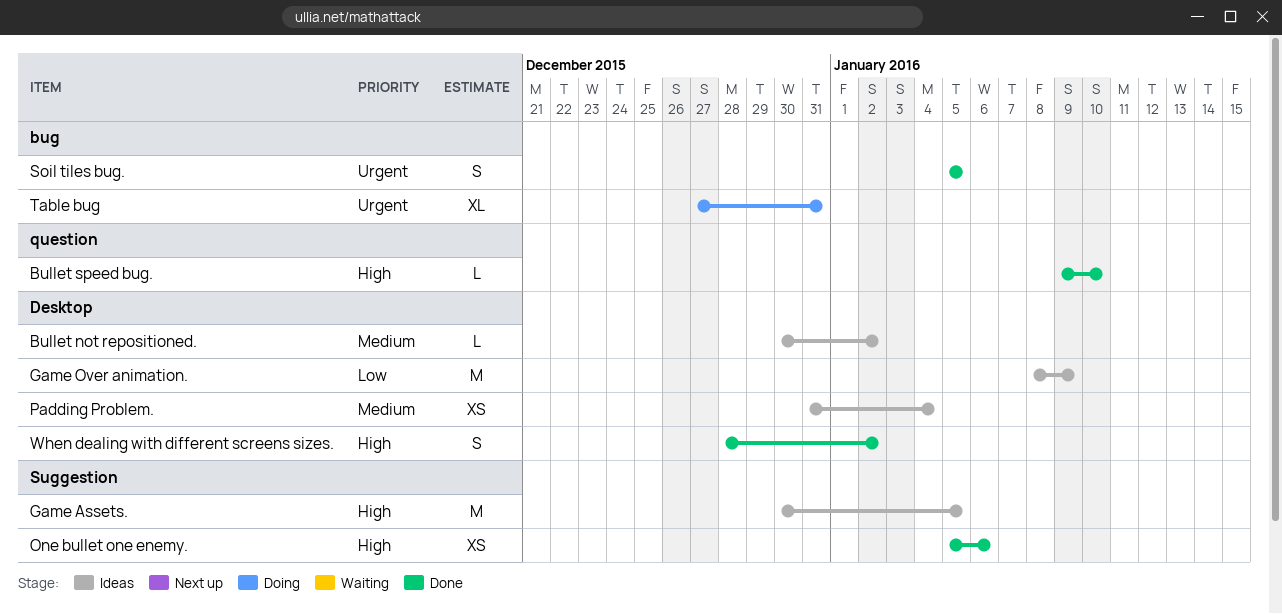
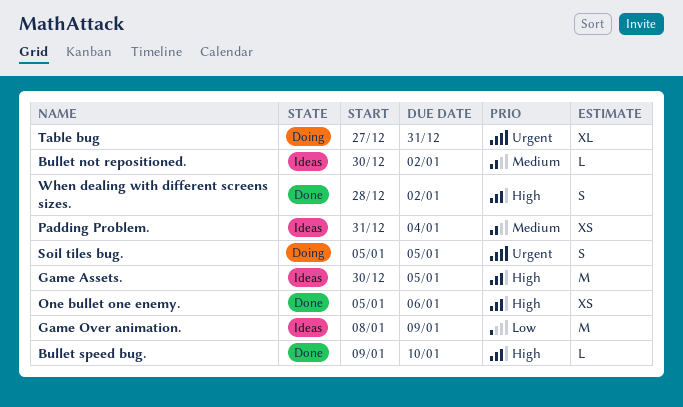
Soil tiles bug., status: Done -> Doing

